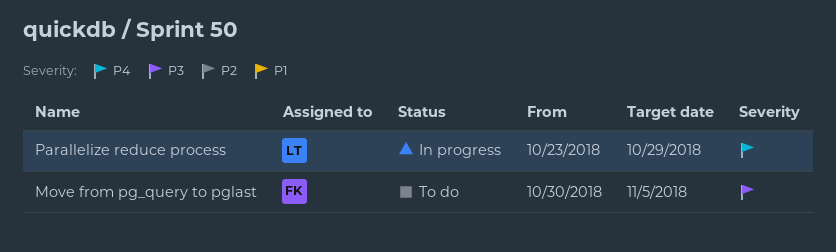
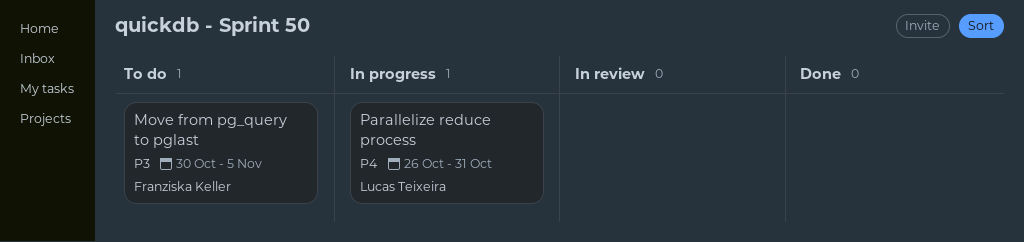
Parallelize reduce process, start: Oct 23 -> Oct 26
Parallelize reduce process, due: Oct 29 -> Oct 31

